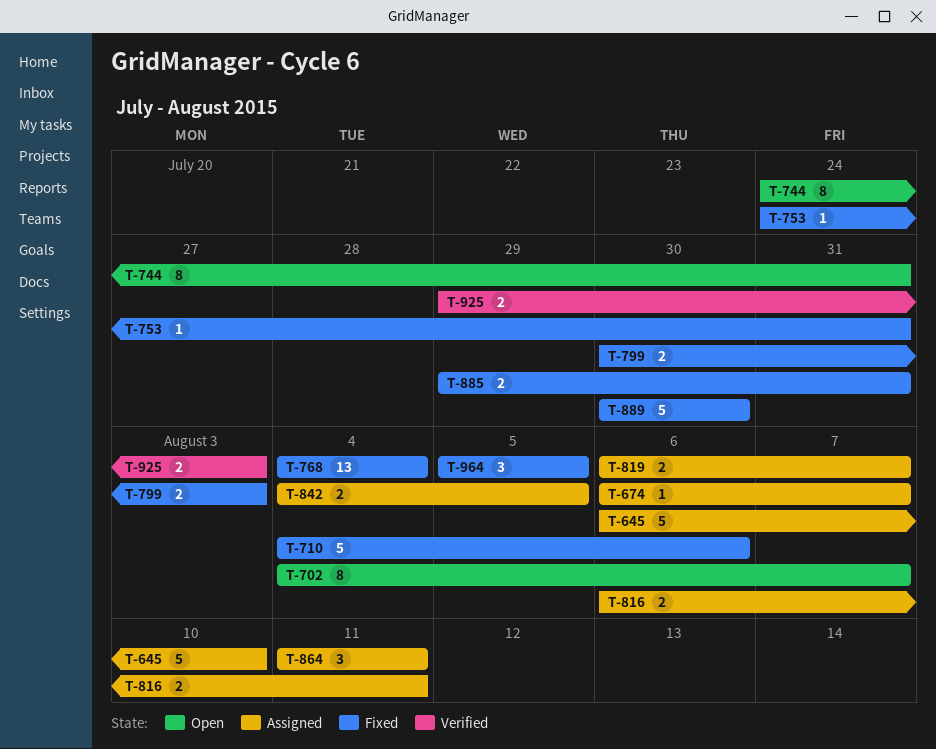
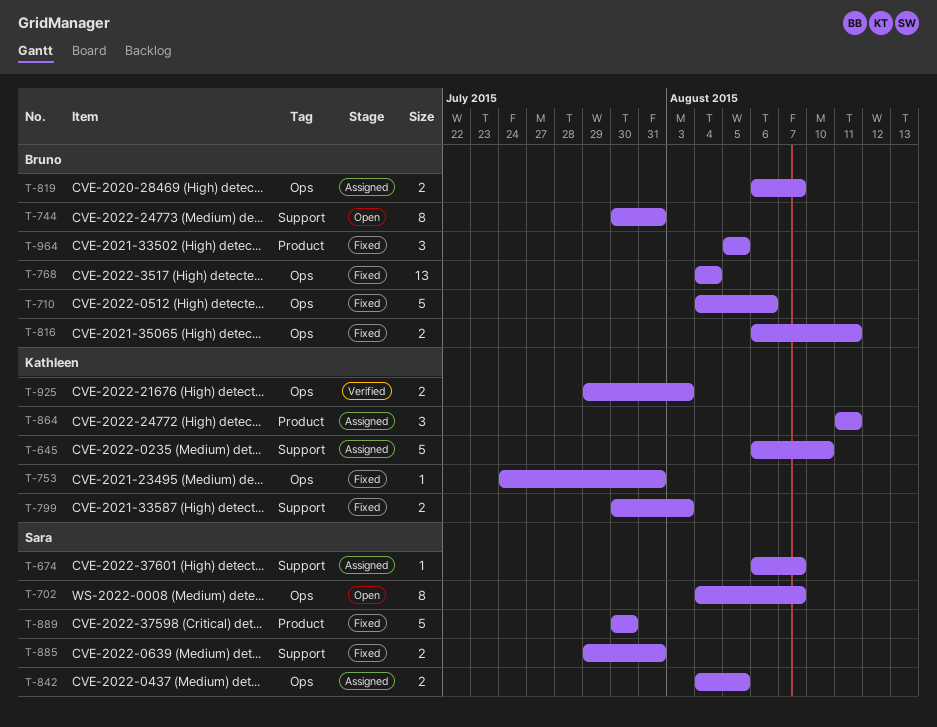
T-744, start: Jul 24 -> Jul 30
T-816, status: Assigned -> Fixed

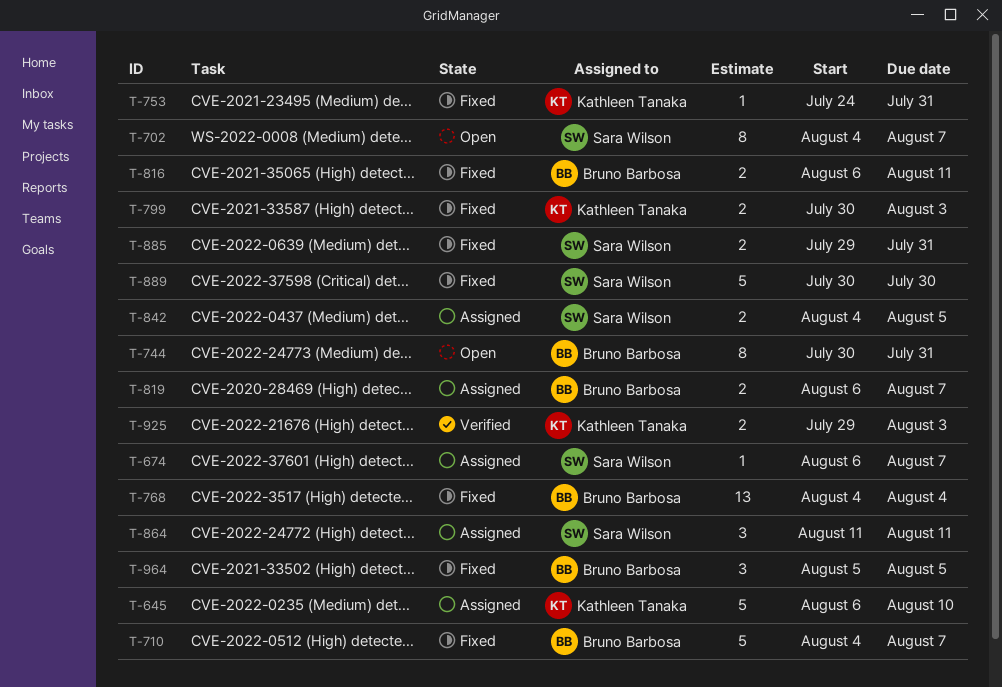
T-710, due: Aug 6 -> Aug 7
T-864, owner: Kathleen Tanaka -> Sara Wilson

